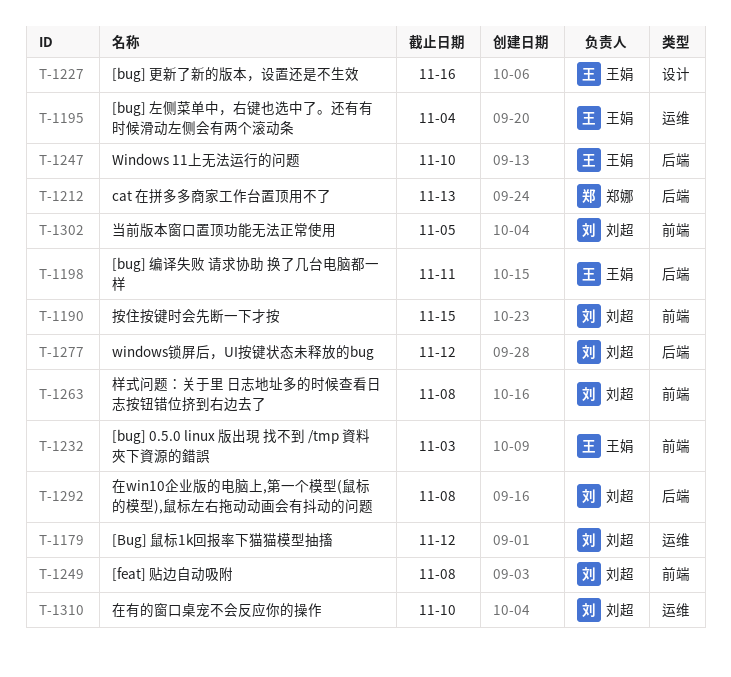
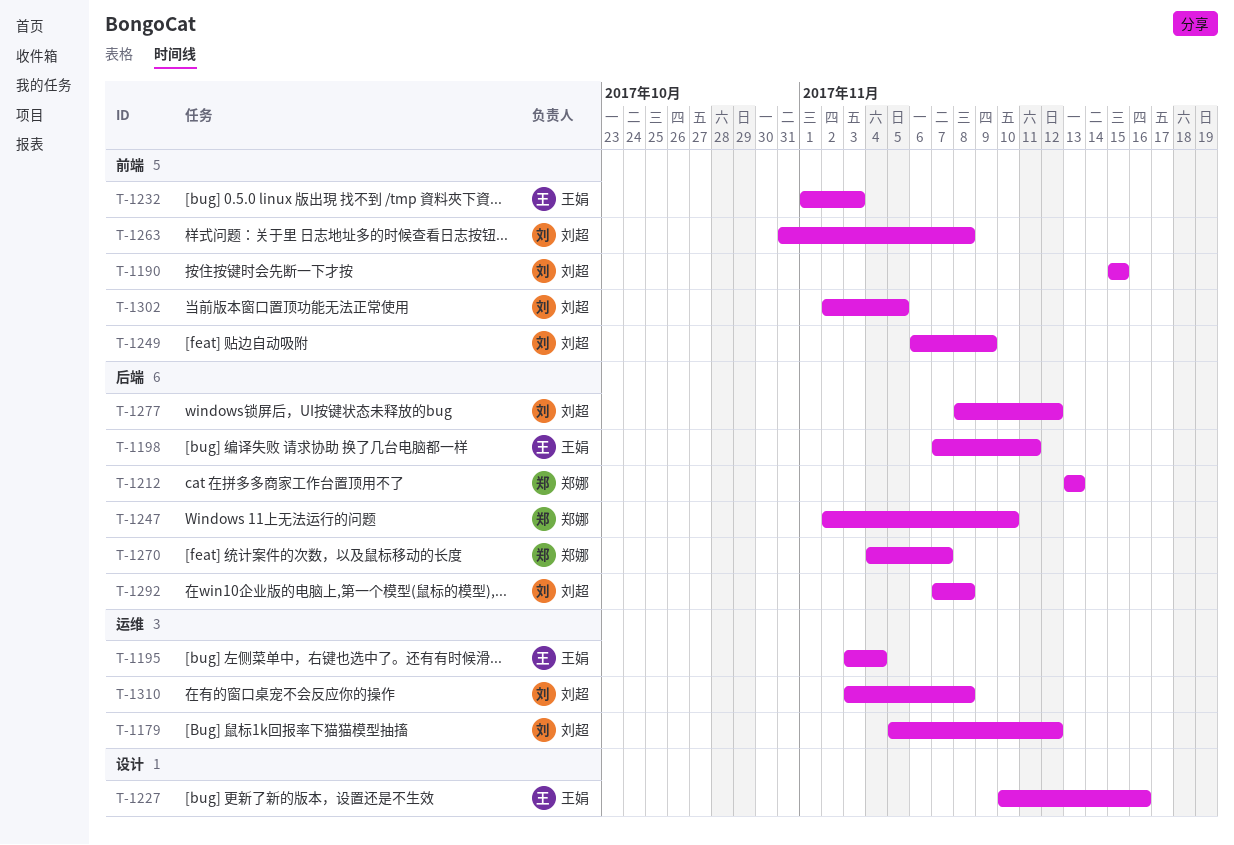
T-1247, owner: 王娟 -> 郑娜
T-1249, due: Nov 8 -> Nov 9
T-1270: none -> present
T-1310, due: Nov 10 -> Nov 8

